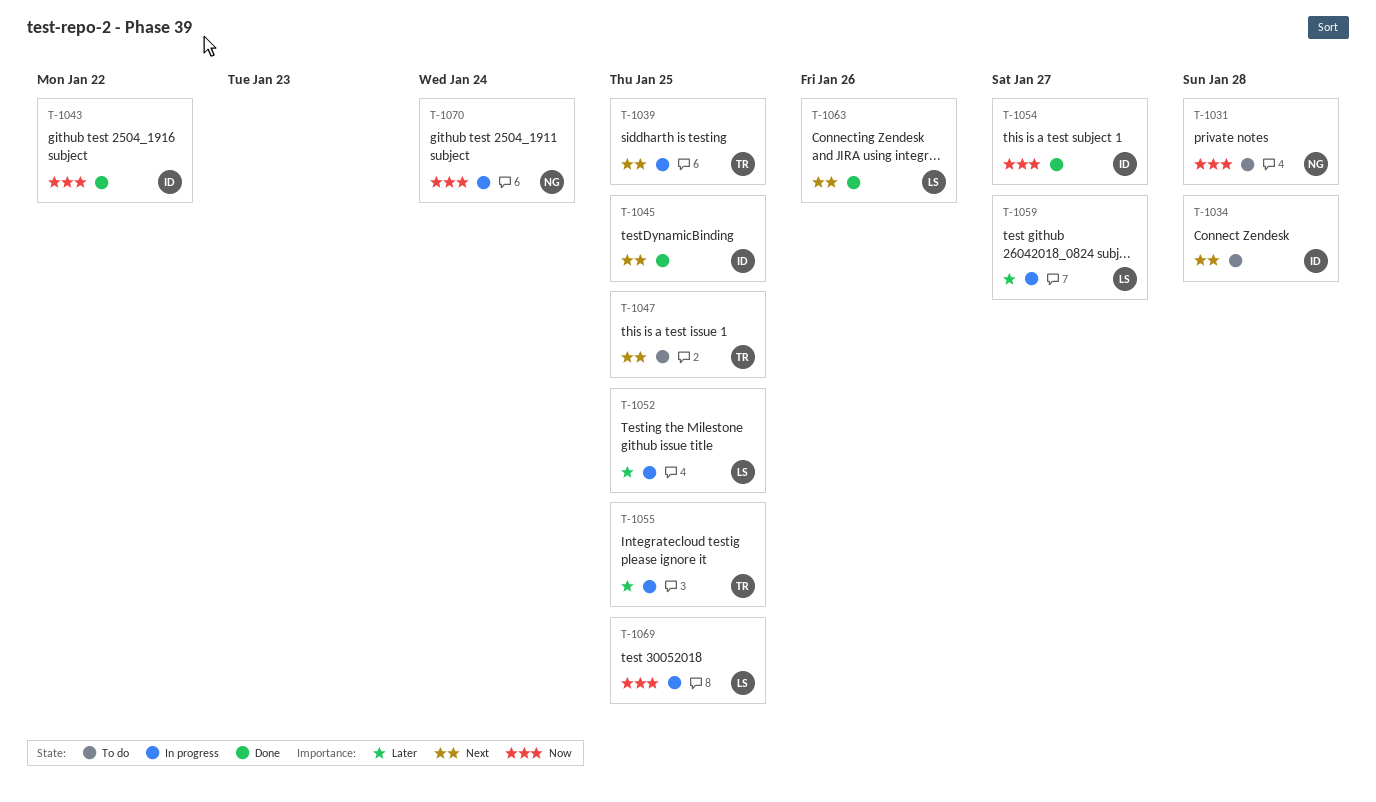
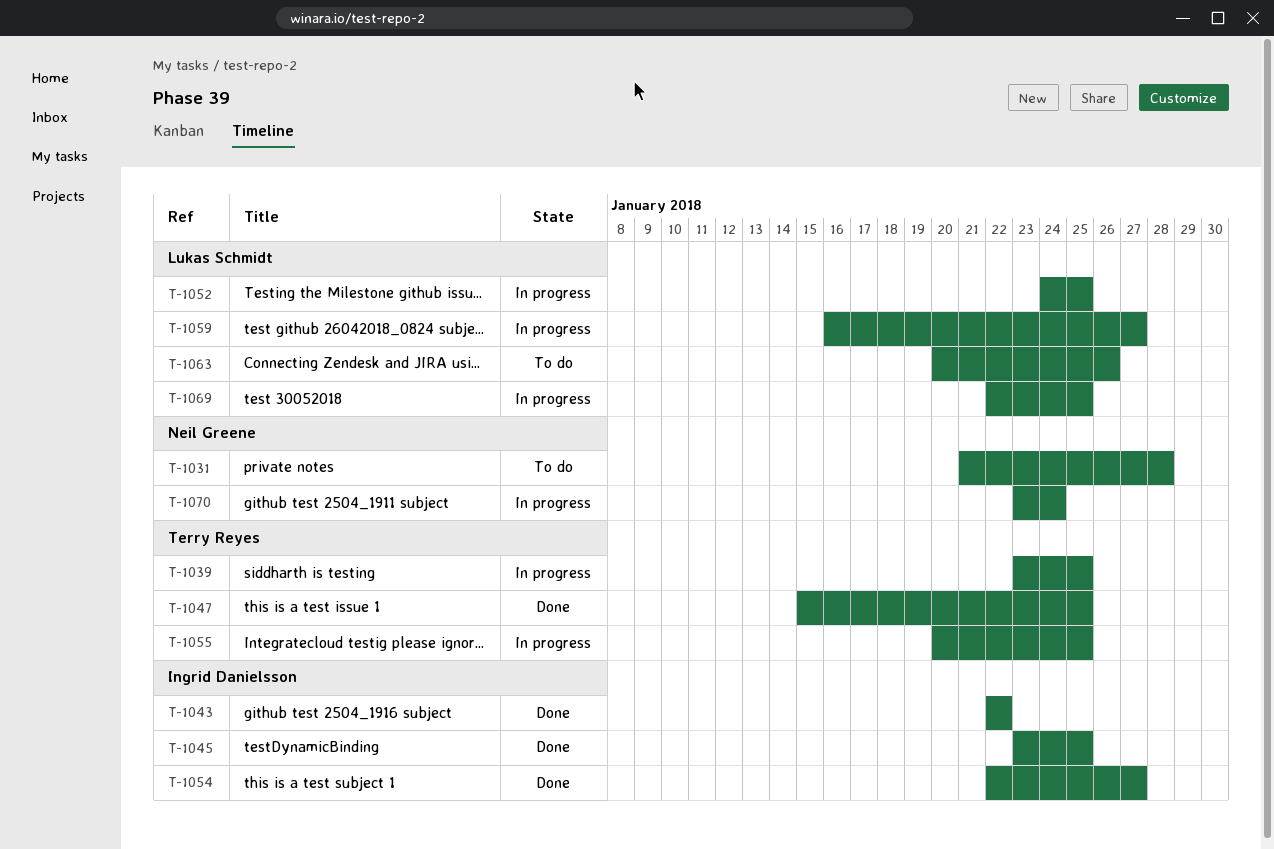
T-1034: present -> none
T-1047, status: To do -> Done
T-1063, status: Done -> To do

